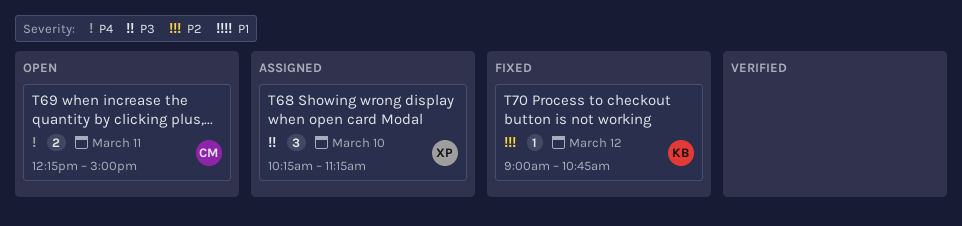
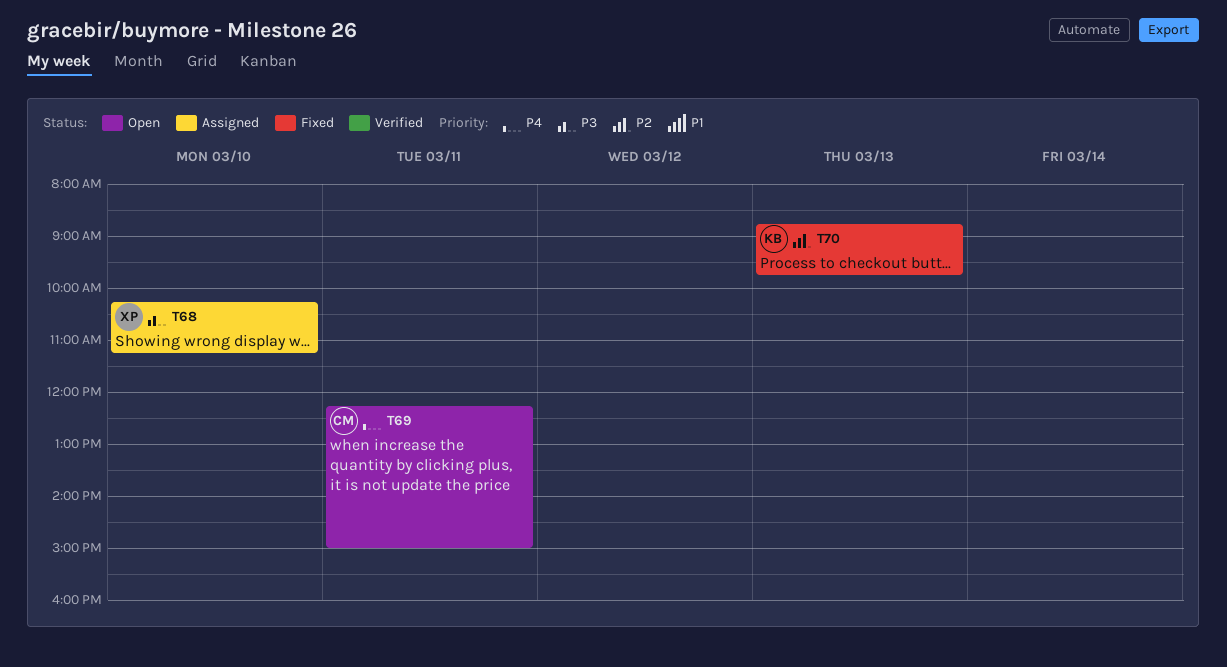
T70, day: Mar 12 -> Mar 13
T70, begins: 09:00 -> 08:45
T70, ends: 10:45 -> 09:45

